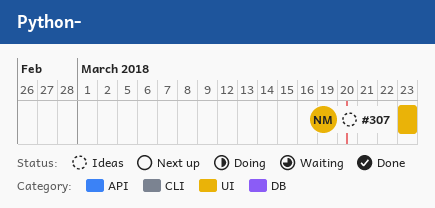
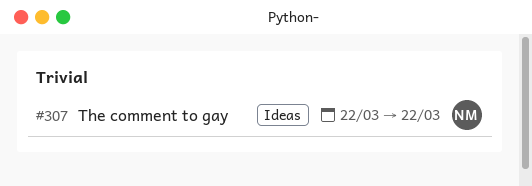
#307, start: Mar 23 -> Mar 22
#307, due: Mar 23 -> Mar 22

